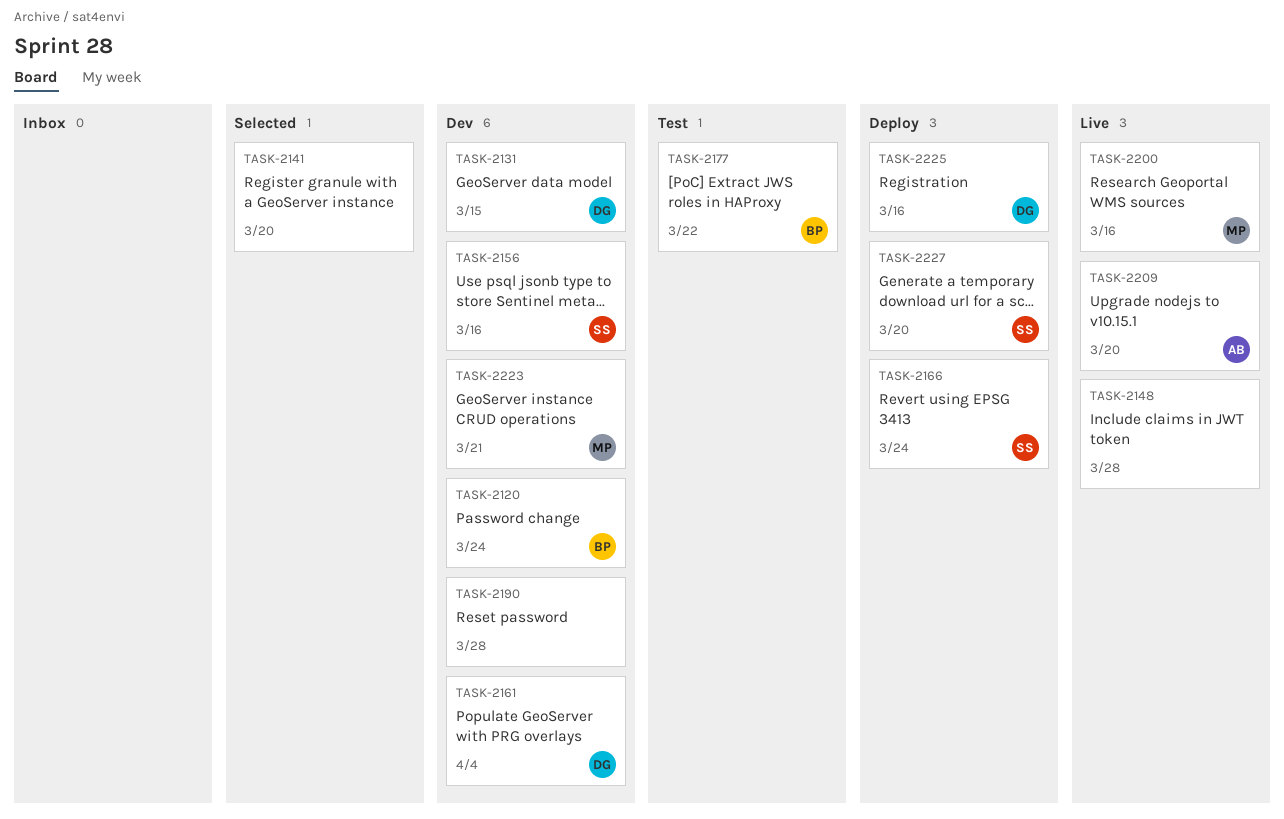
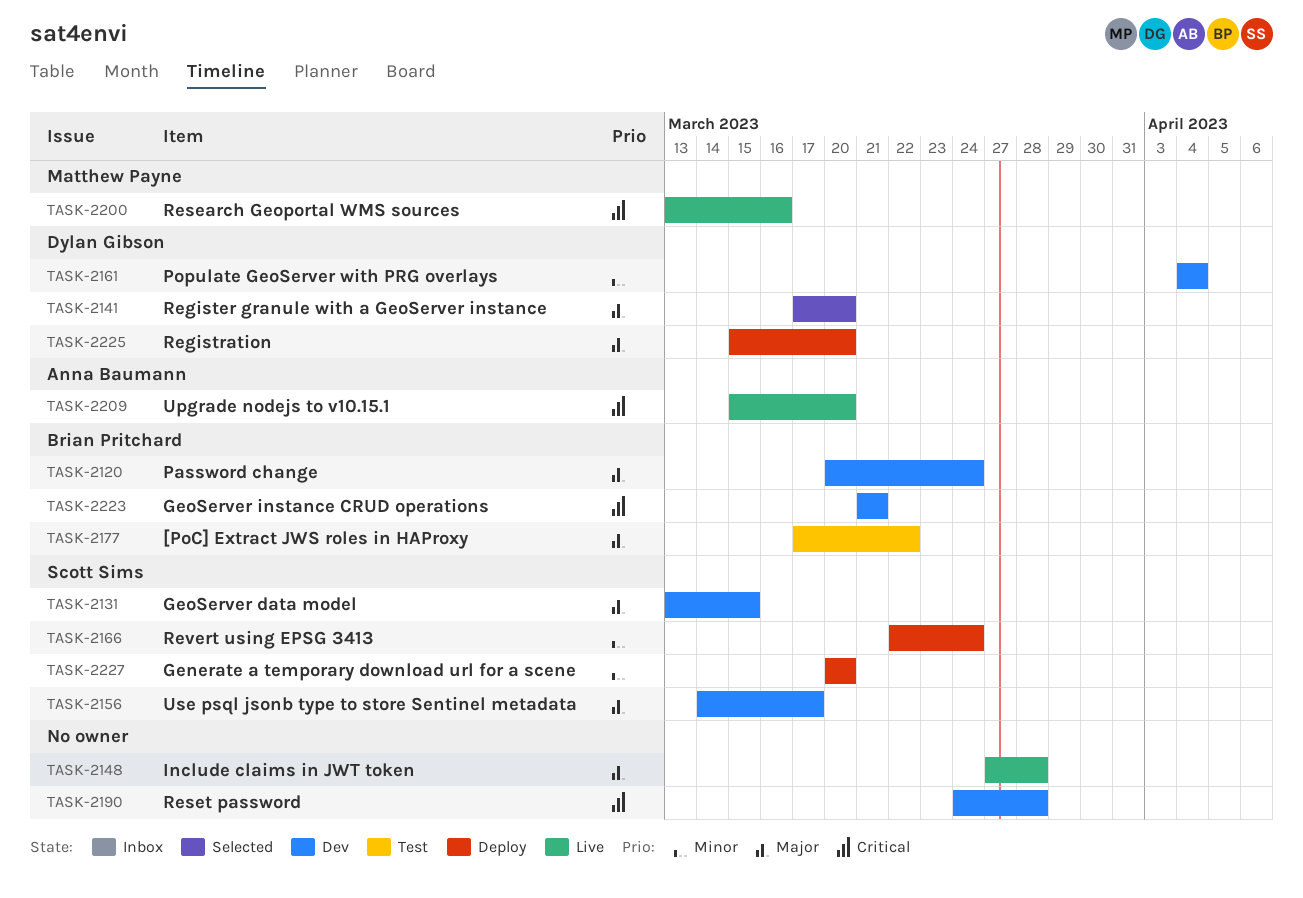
TASK-2131, owner: Dylan Gibson -> Scott Sims
TASK-2141, owner: none -> Dylan Gibson
TASK-2156, due: Mar 16 -> Mar 17
TASK-2223, owner: Matthew Payne -> Brian Pritchard
TASK-2225, due: Mar 16 -> Mar 20

